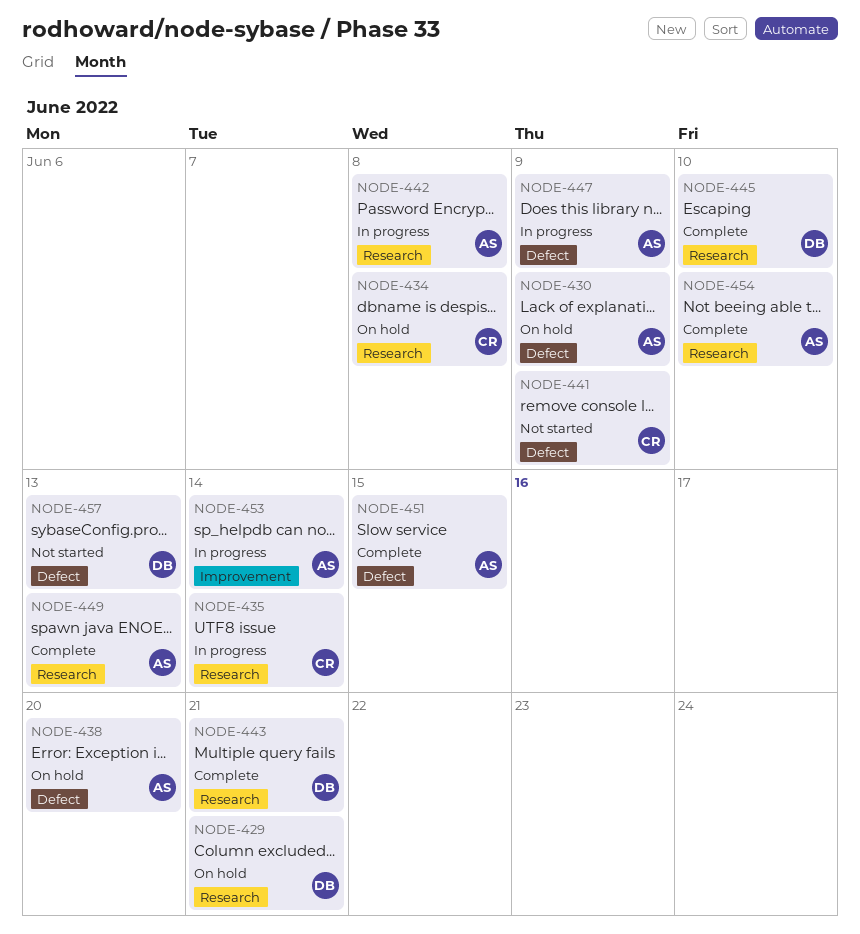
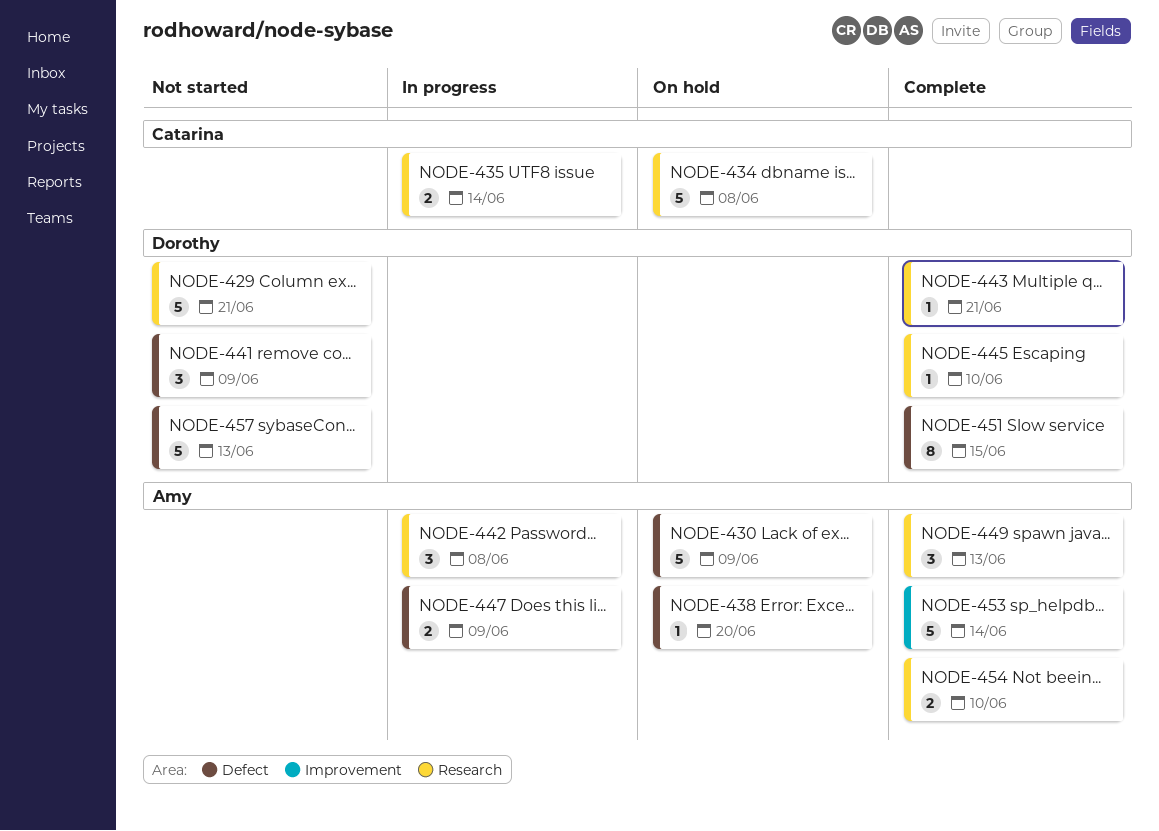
NODE-429, status: On hold -> Not started
NODE-441, owner: Catarina -> Dorothy
NODE-451, owner: Amy -> Dorothy
NODE-453, status: In progress -> Complete

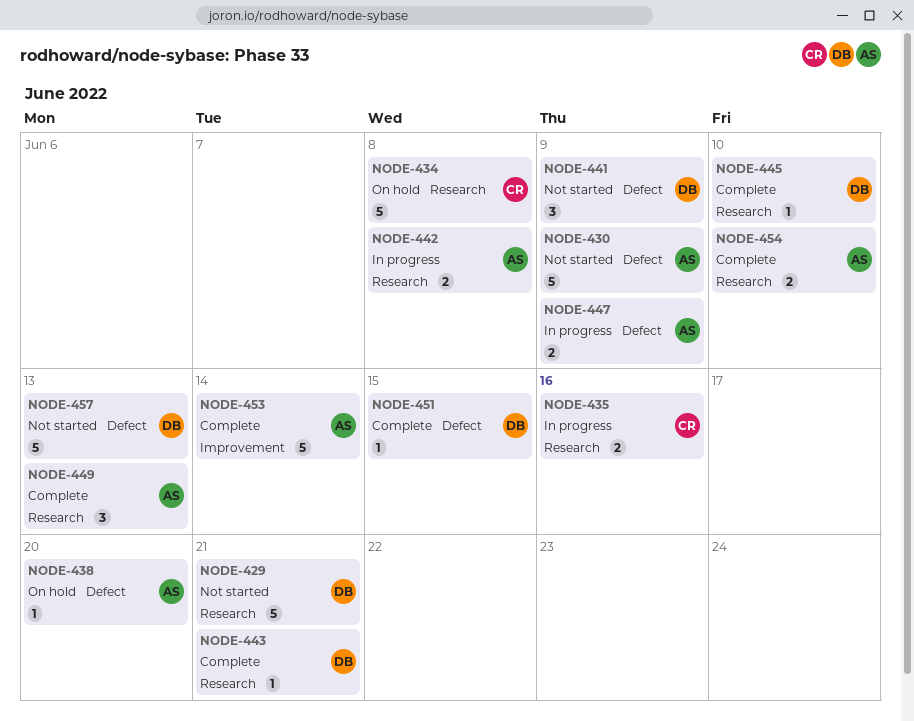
NODE-430, status: On hold -> Not started
NODE-435, due: Jun 14 -> Jun 16
NODE-442, estimate: 3 -> 2
NODE-451, estimate: 8 -> 1

